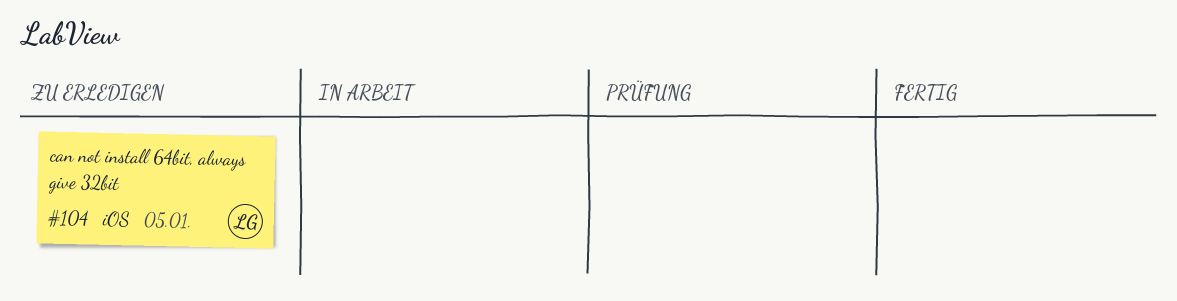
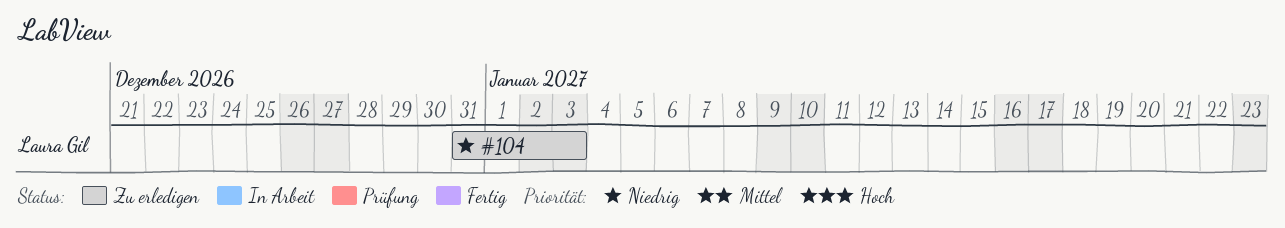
#104, due: Jan 5 -> Jan 3

